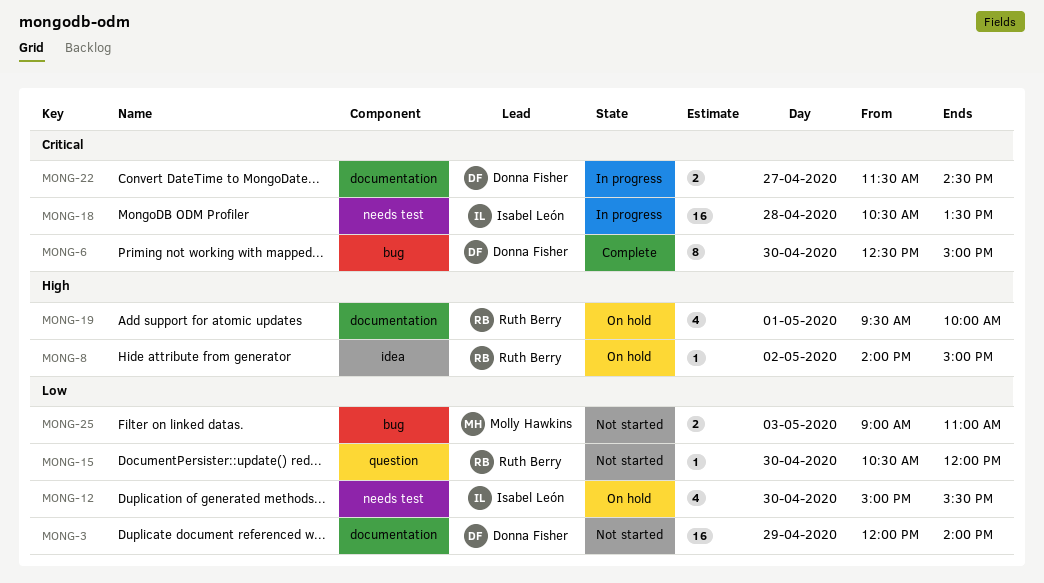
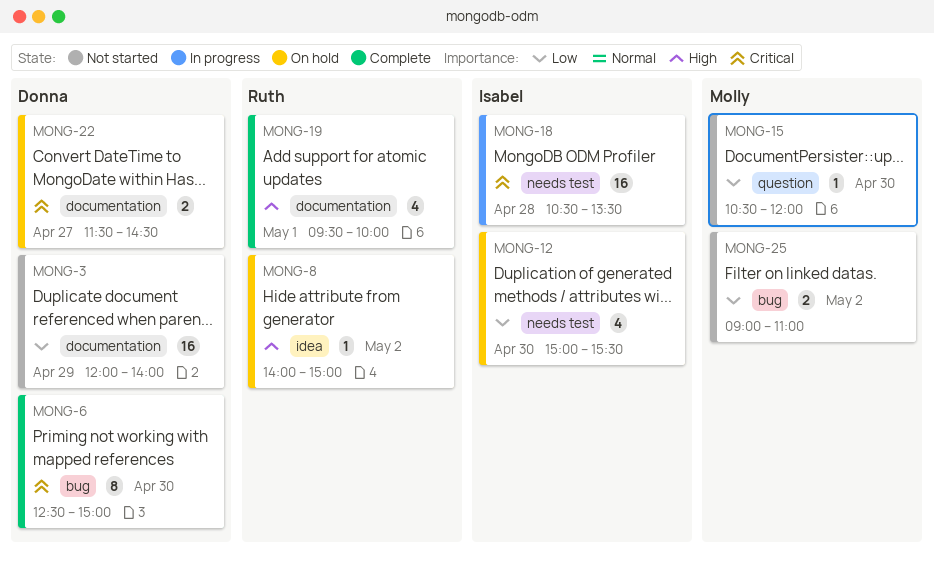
MONG-15, owner: Ruth Berry -> Molly Hawkins
MONG-19, status: On hold -> Complete
MONG-22, status: In progress -> On hold
MONG-25, day: May 3 -> May 2

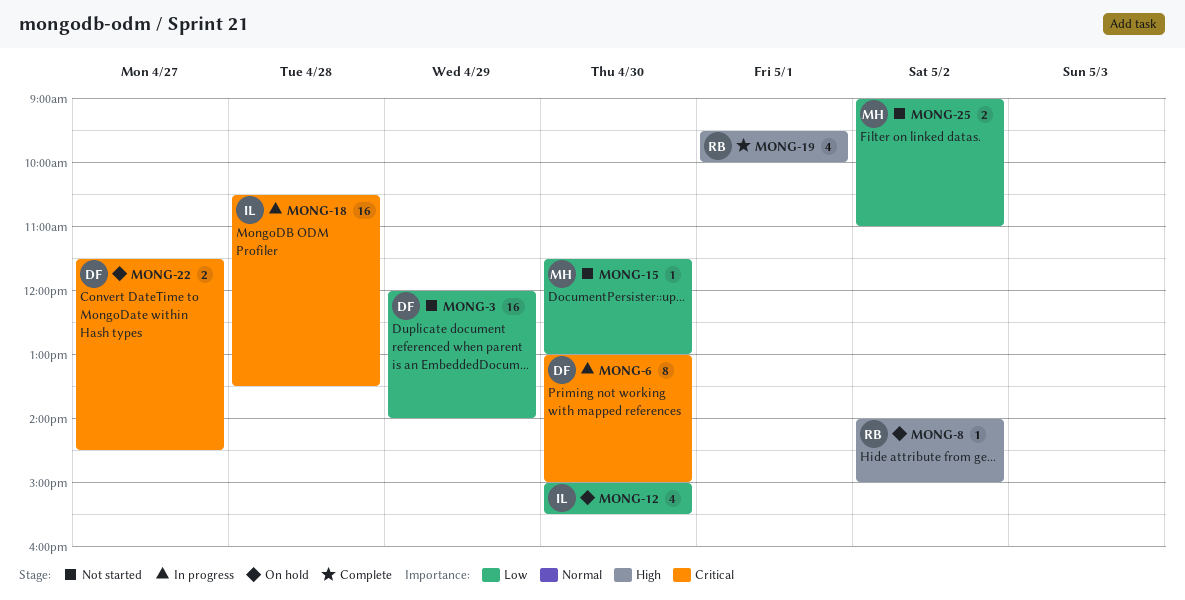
MONG-6, status: Complete -> In progress
MONG-6, begins: 12:30 -> 13:00
MONG-15, begins: 10:30 -> 11:30
MONG-15, ends: 12:00 -> 13:00

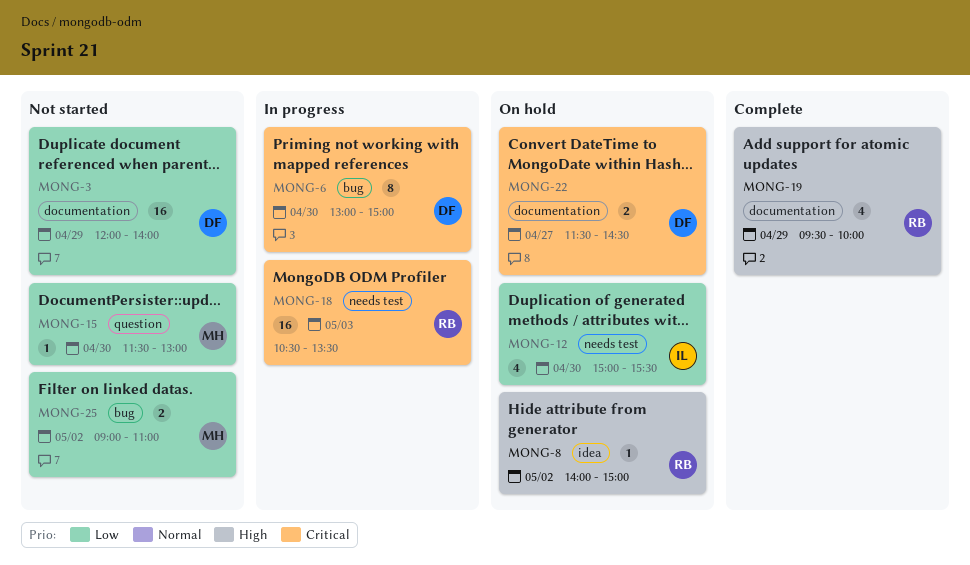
MONG-18, owner: IL -> RB
MONG-18, day: Apr 28 -> May 3
MONG-19, day: May 1 -> Apr 29

